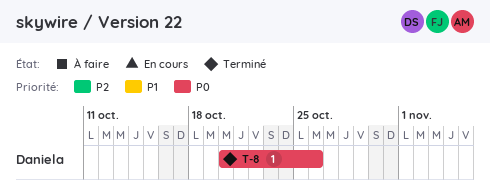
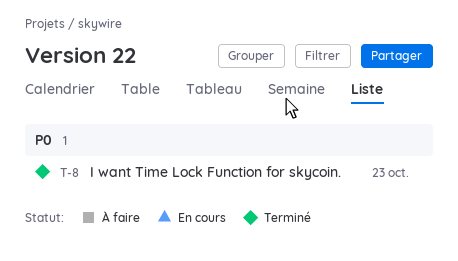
T-8, due: Oct 26 -> Oct 23

